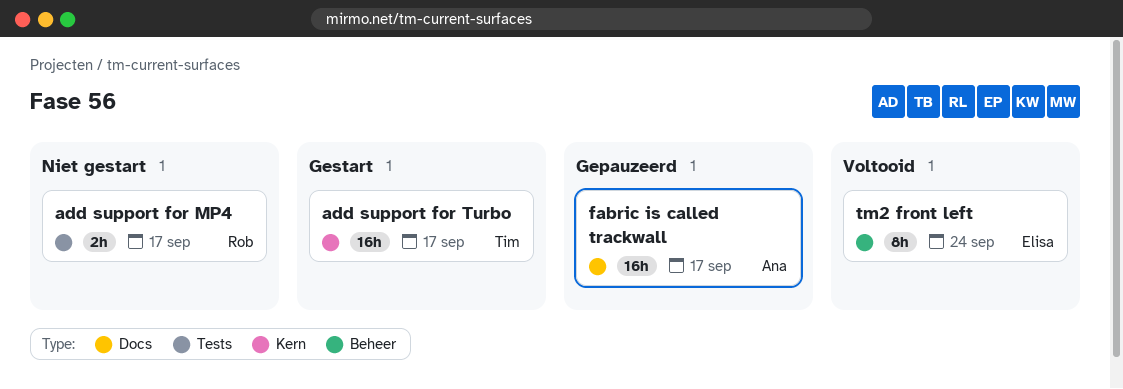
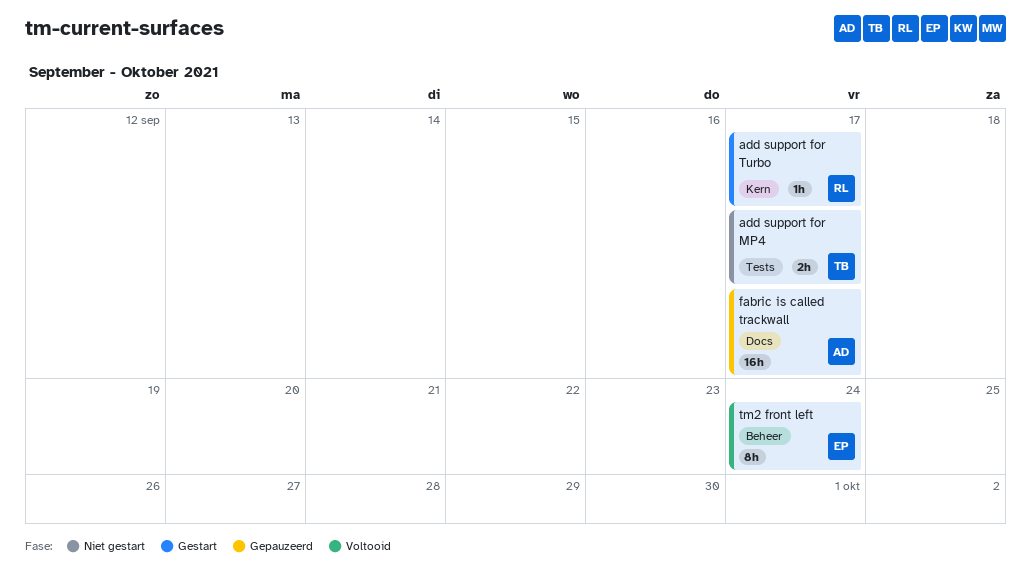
add support for MP4, owner: Rob -> Tim
add support for Turbo, owner: Tim -> Rob
add support for Turbo, estimate: 16h -> 1h

